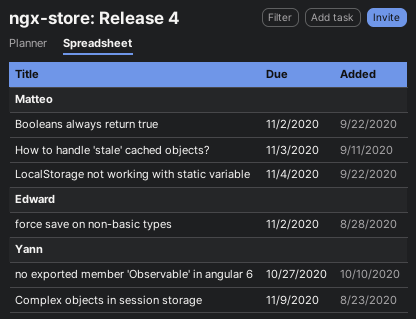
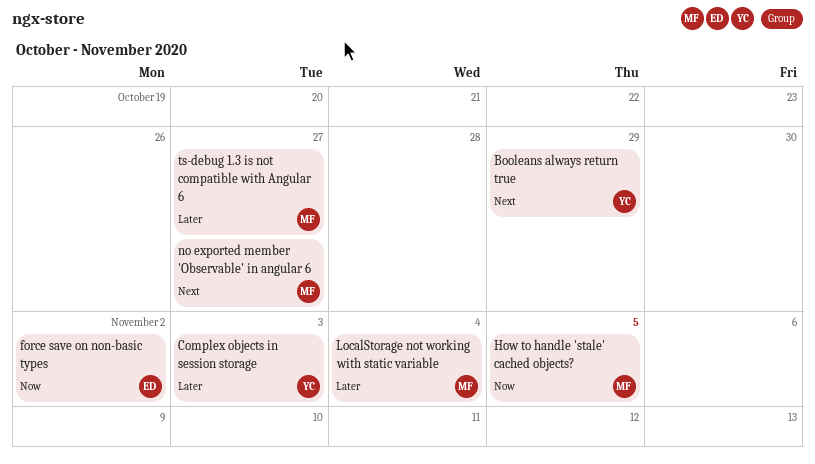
Booleans always return true, owner: Matteo -> Yann
Booleans always return true, due: Nov 2 -> Oct 29
Complex objects in session storage, due: Nov 9 -> Nov 3
How to handle 'stale' cached objects?, due: Nov 3 -> Nov 5
no exported member 'Observable' in angular 6, owner: Yann -> Matteo
ts-debug 1.3 is not compatible with Angular 6: none -> present

